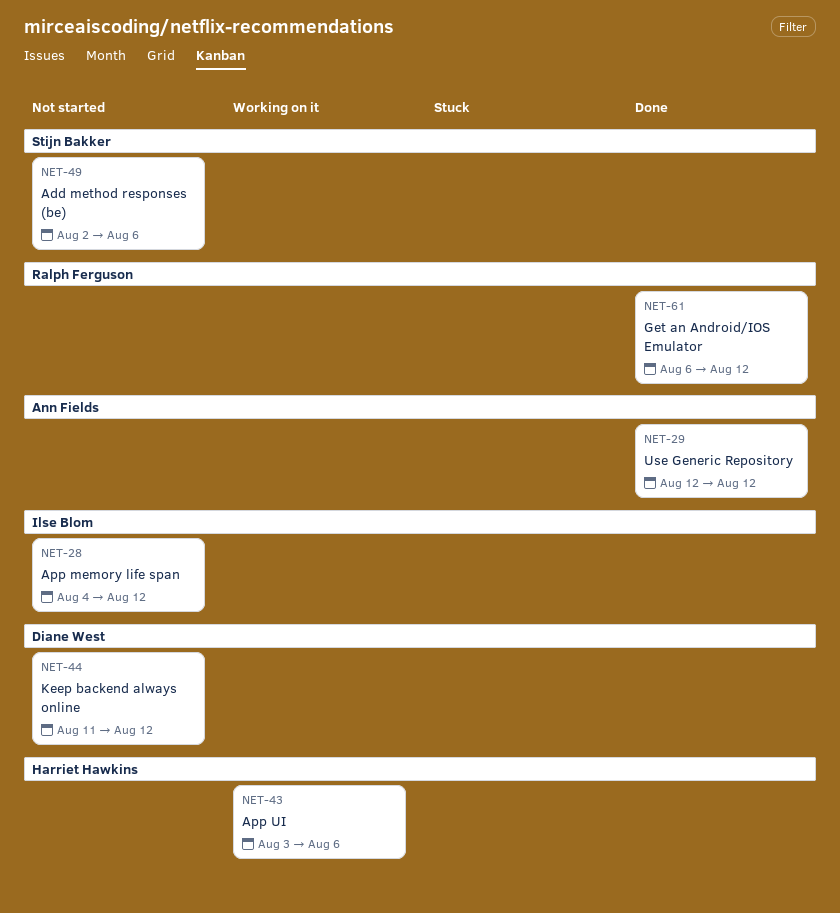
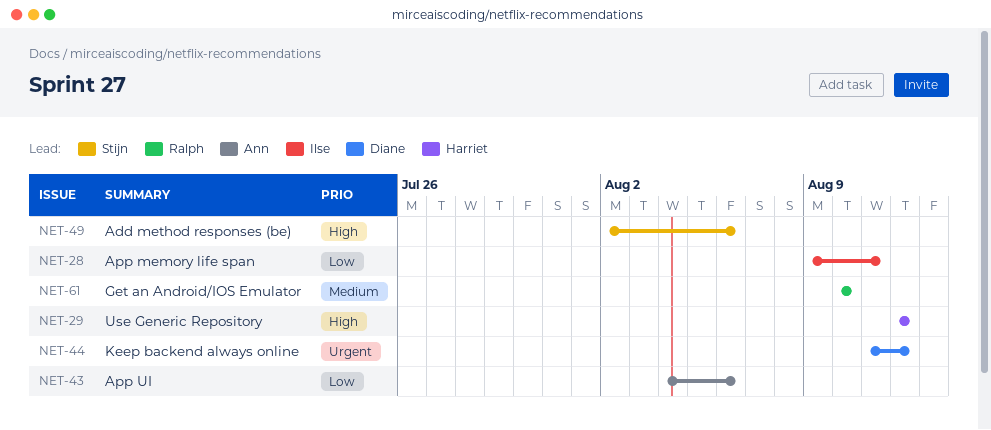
NET-28, start: Aug 4 -> Aug 9
NET-28, due: Aug 12 -> Aug 11
NET-29, owner: Ann Fields -> Harriet Hawkins
NET-43, owner: Harriet Hawkins -> Ann Fields
NET-43, start: Aug 3 -> Aug 4
NET-61, start: Aug 6 -> Aug 10
NET-61, due: Aug 12 -> Aug 10

